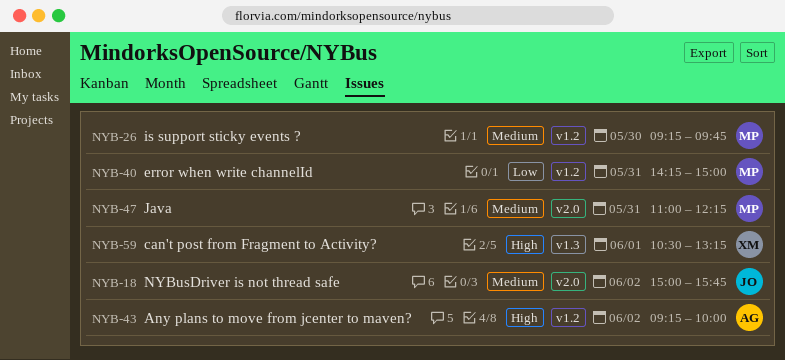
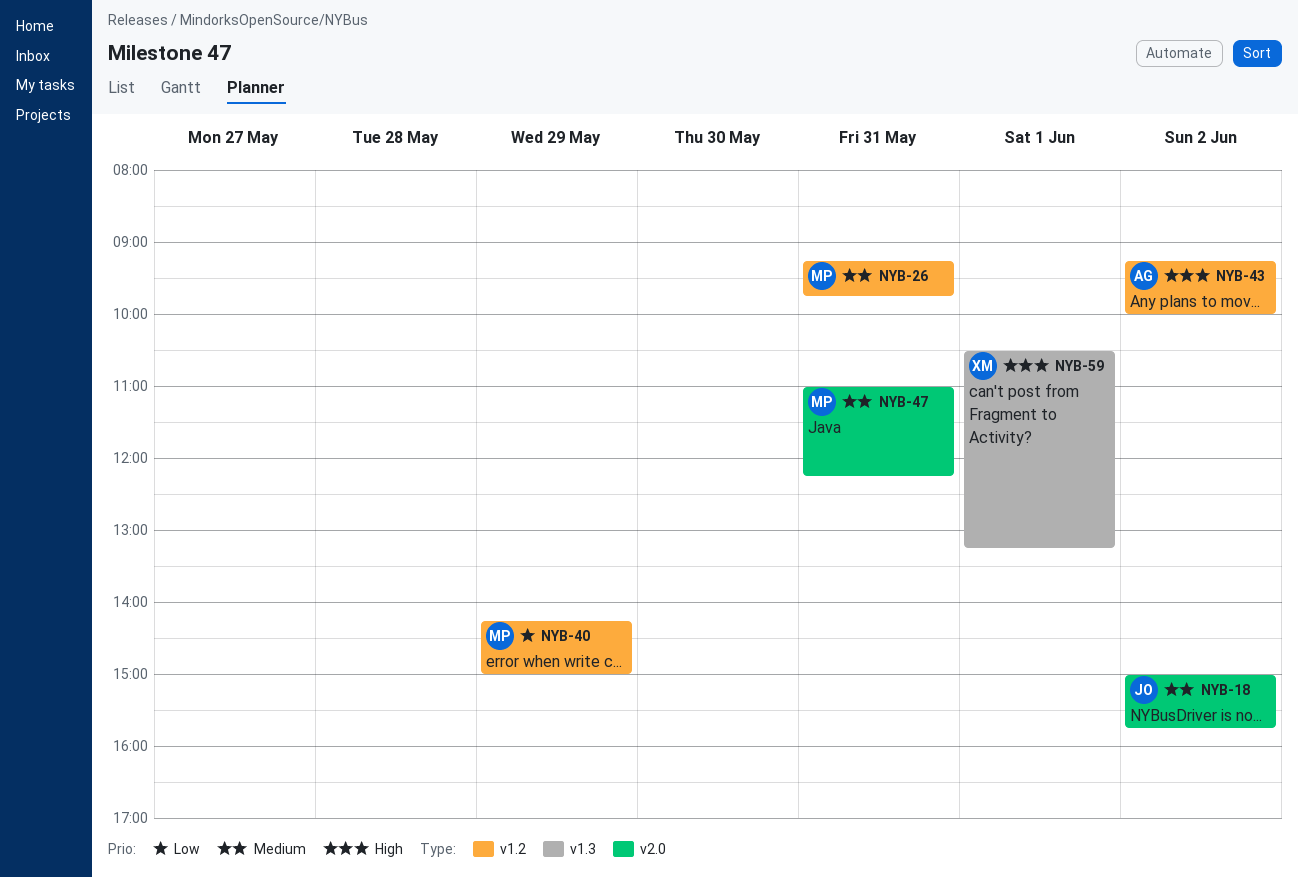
NYB-26, day: May 30 -> May 31
NYB-40, day: May 31 -> May 29

